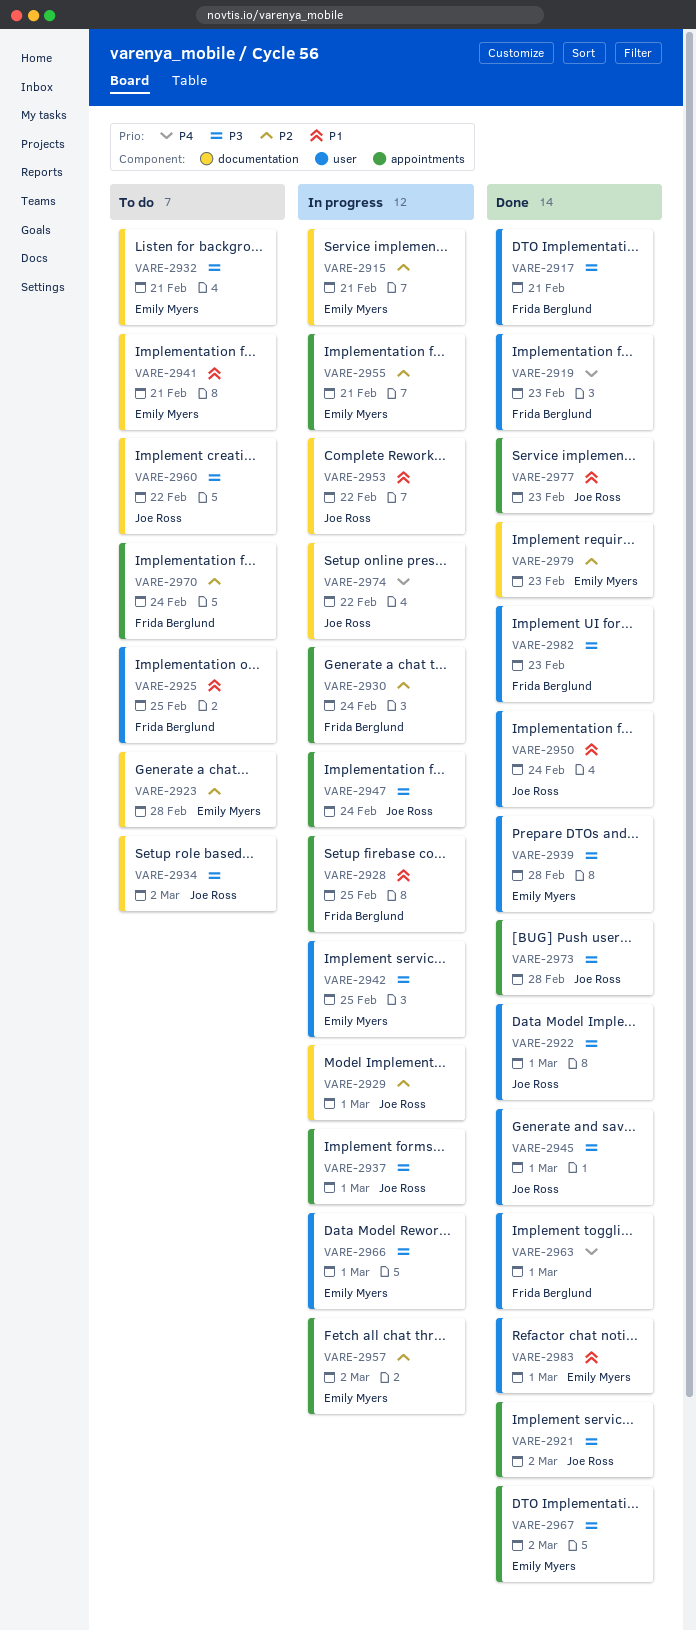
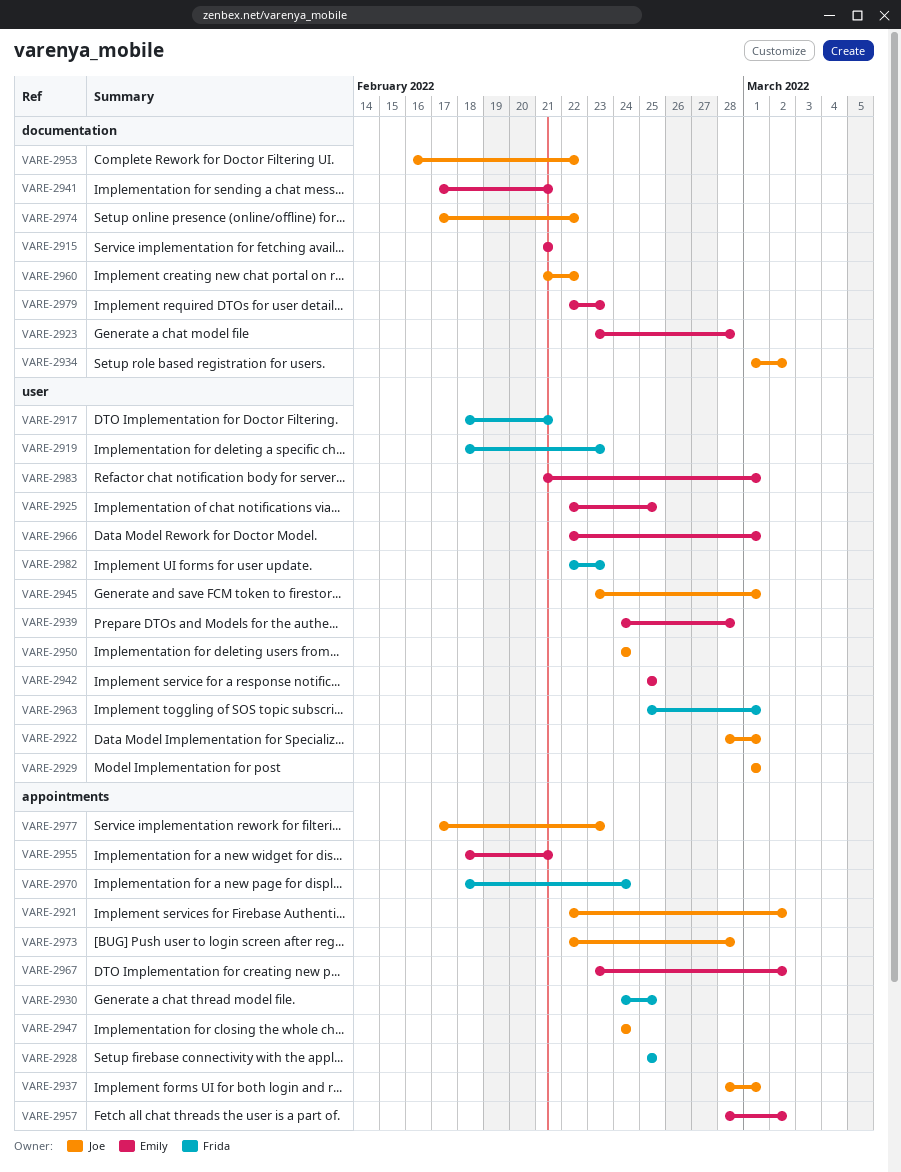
VARE-2925, owner: Frida Berglund -> Emily Myers
VARE-2929, label: documentation -> user
VARE-2930, due: Feb 24 -> Feb 25
VARE-2932: present -> none

